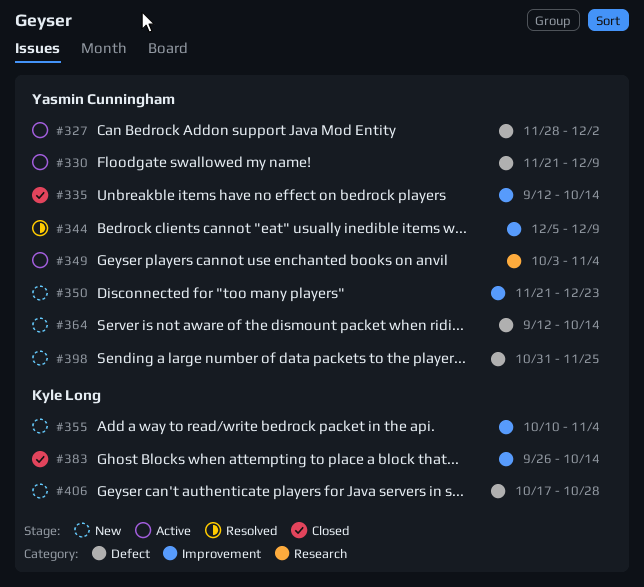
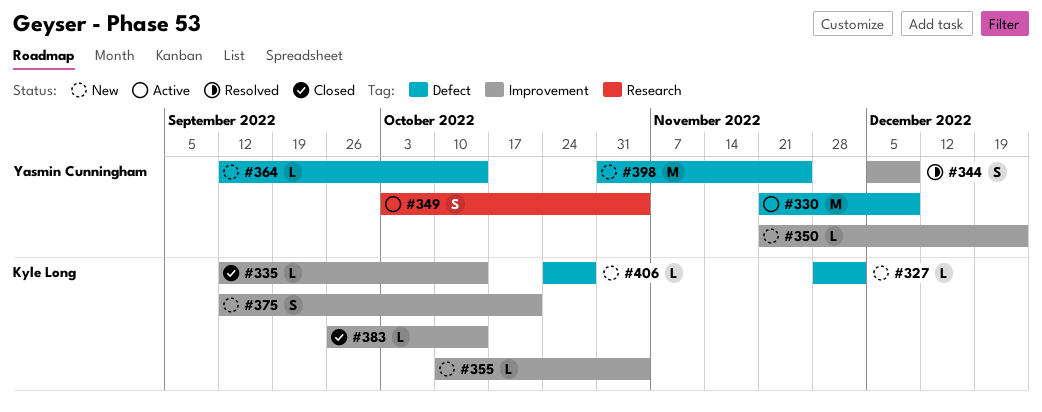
#327, status: Active -> New
#327, owner: Yasmin Cunningham -> Kyle Long
#335, owner: Yasmin Cunningham -> Kyle Long
#375: none -> present
#406, start: Oct 17 -> Oct 24

